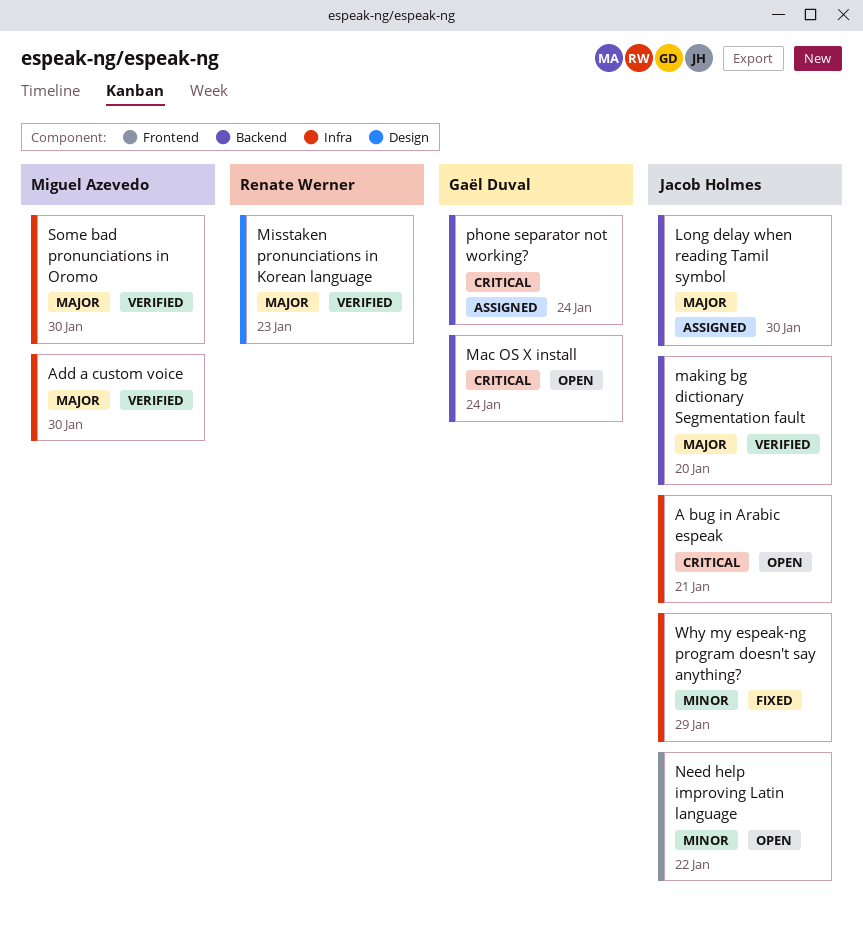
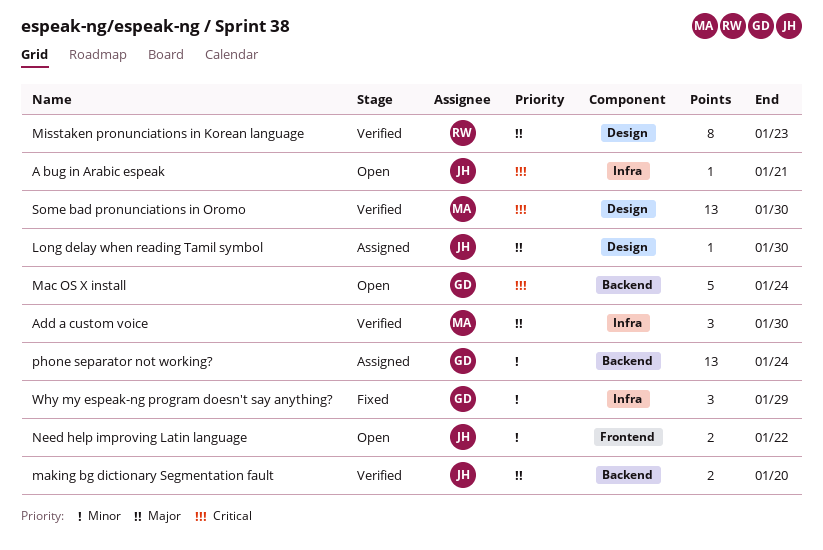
Long delay when reading Tamil symbol, label: Backend -> Design
phone separator not working?, priority: Critical -> Minor
Some bad pronunciations in Oromo, priority: Major -> Critical
Some bad pronunciations in Oromo, label: Infra -> Design
Why my espeak-ng program doesn't say anything?, owner: Jacob Holmes -> Gaël Duval

